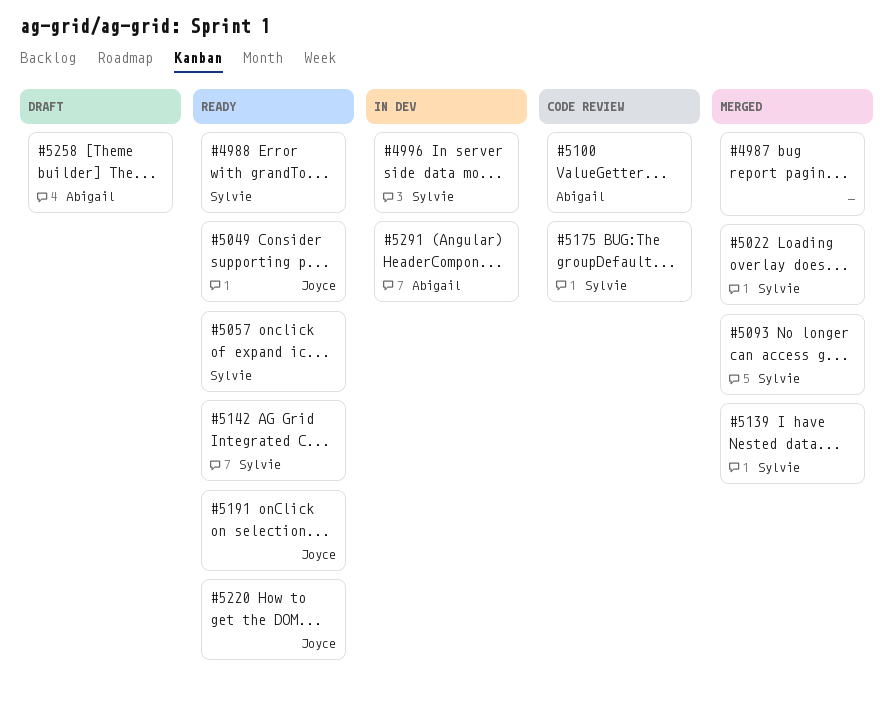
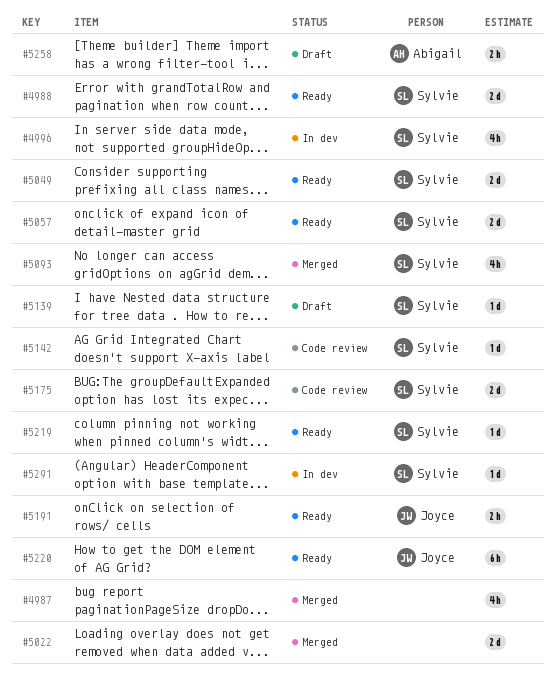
#5022, owner: Sylvie -> none
#5049, owner: Joyce -> Sylvie
#5100: present -> none
#5139, status: Merged -> Draft
#5142, status: Ready -> Code review
#5219: none -> present
#5291, owner: Abigail -> Sylvie

